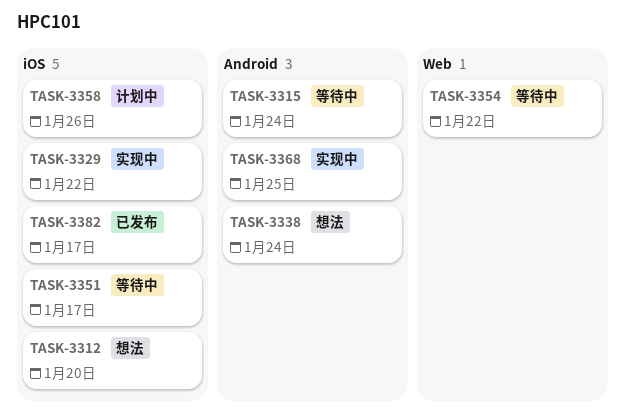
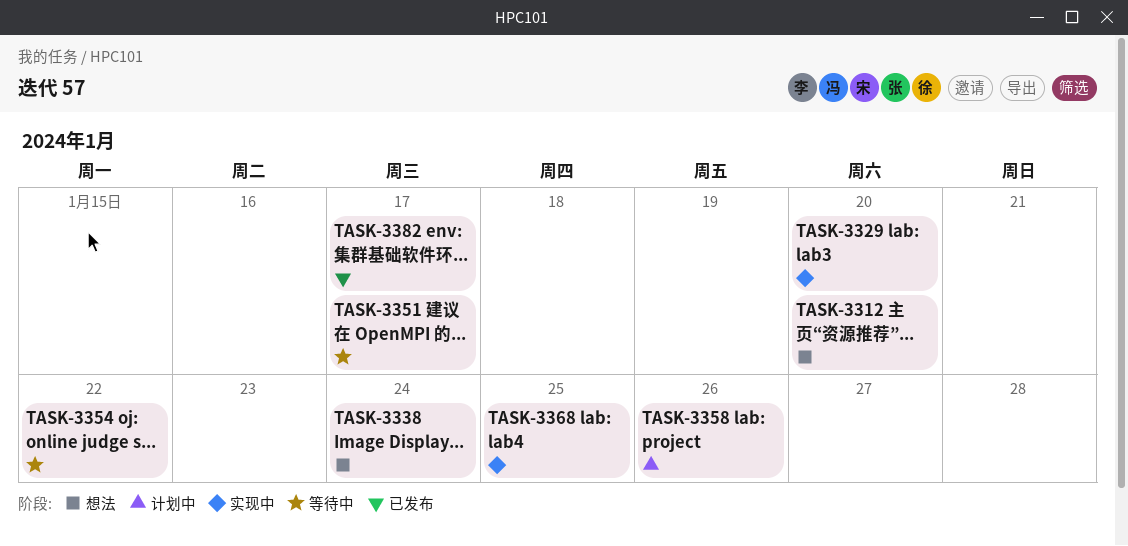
TASK-3315: present -> none
TASK-3329, due: Jan 22 -> Jan 20

